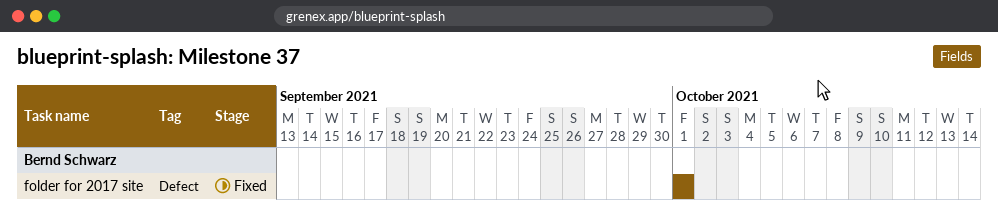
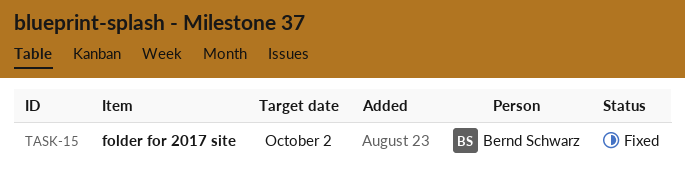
folder for 2017 site, due: Oct 1 -> Oct 2

